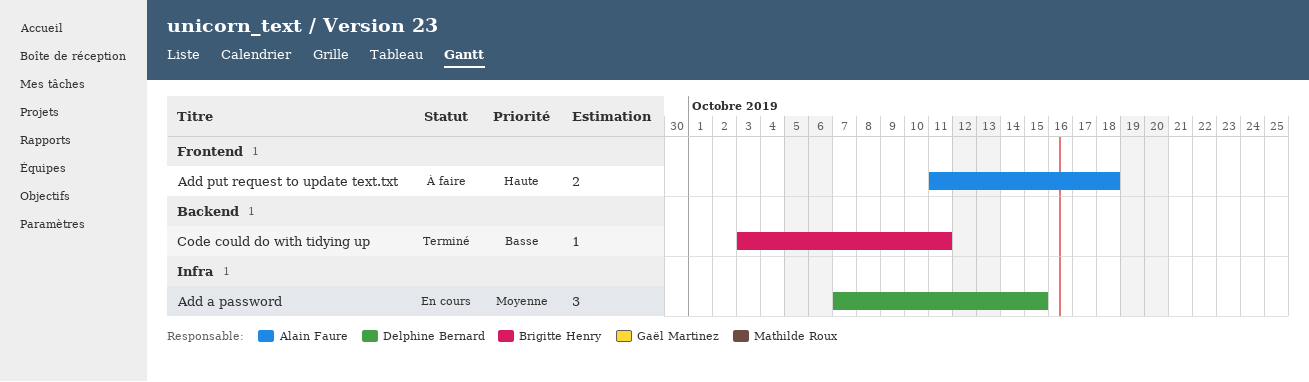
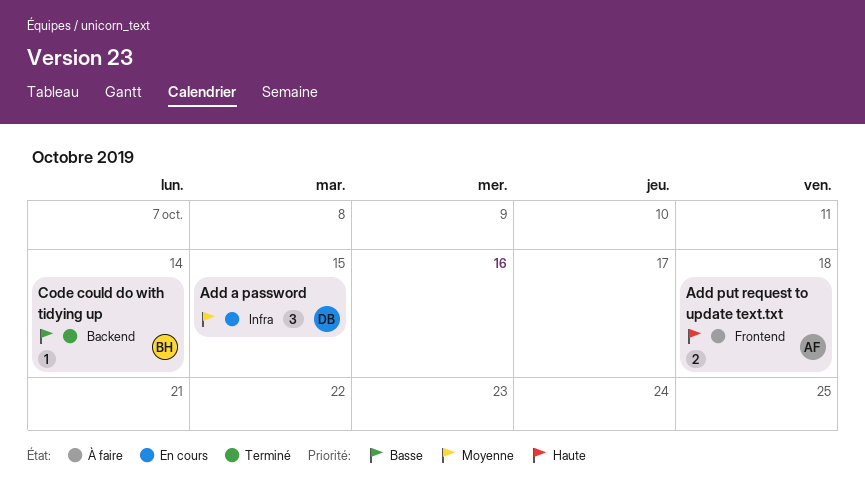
Code could do with tidying up, due: Oct 11 -> Oct 14

